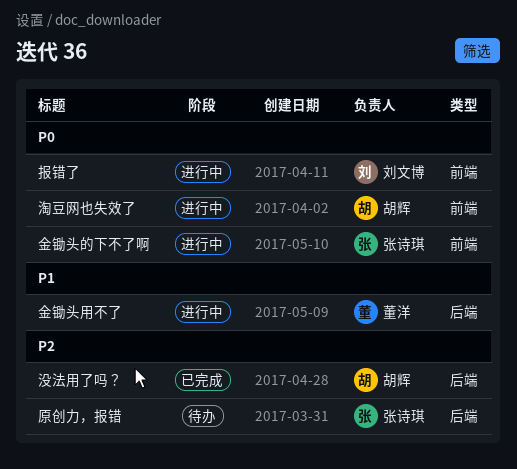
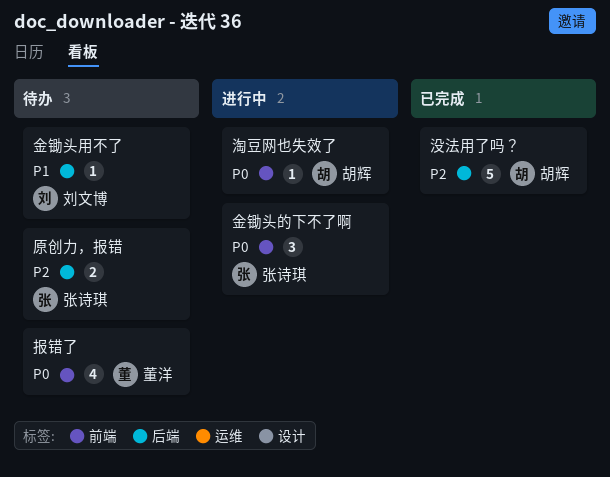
报错了, status: 进行中 -> 待办
报错了, owner: 刘文博 -> 董洋
金锄头用不了, status: 进行中 -> 待办
金锄头用不了, owner: 董洋 -> 刘文博

